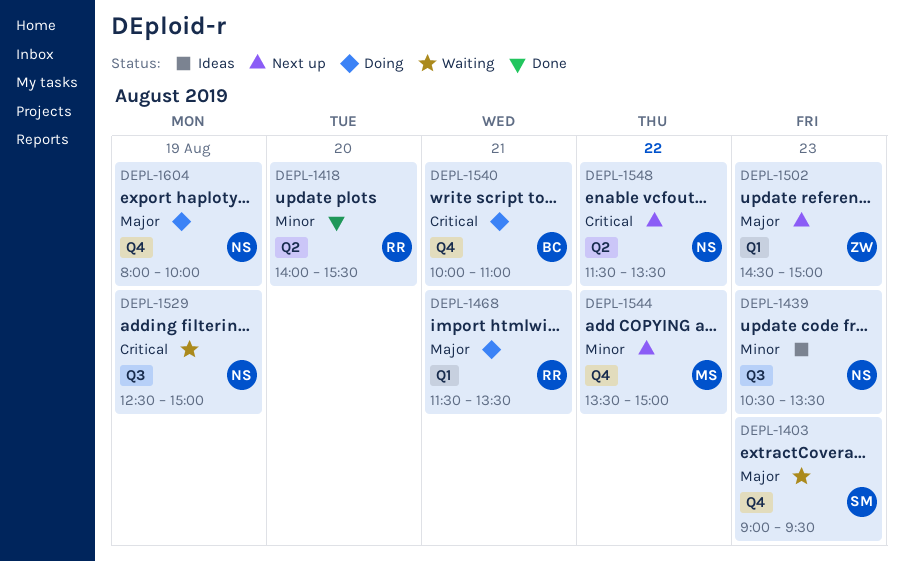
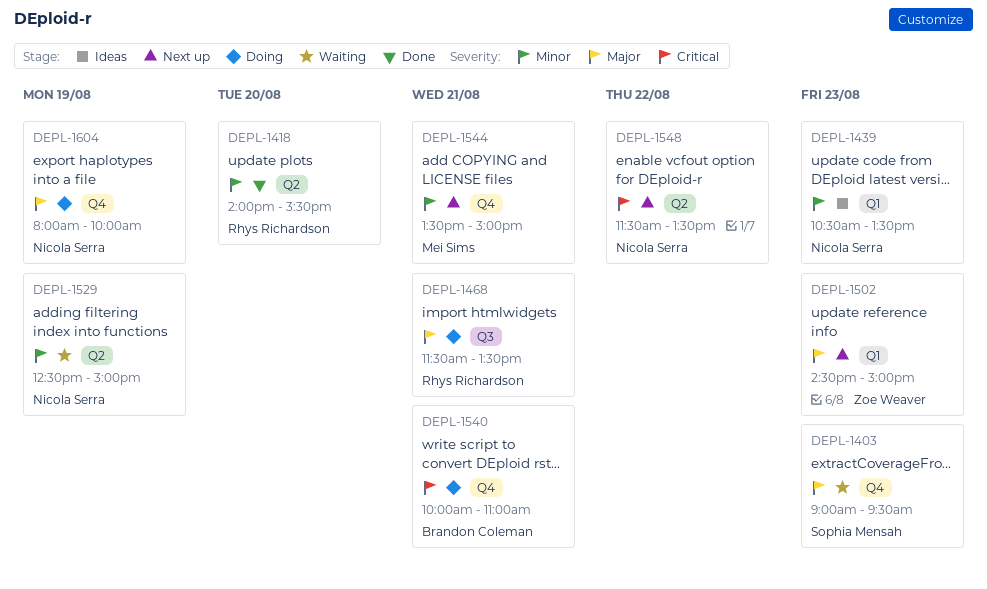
DEPL-1439, label: Q3 -> Q1
DEPL-1468, label: Q1 -> Q3
DEPL-1529, priority: Critical -> Minor
DEPL-1529, label: Q3 -> Q2
DEPL-1544, day: Aug 22 -> Aug 21

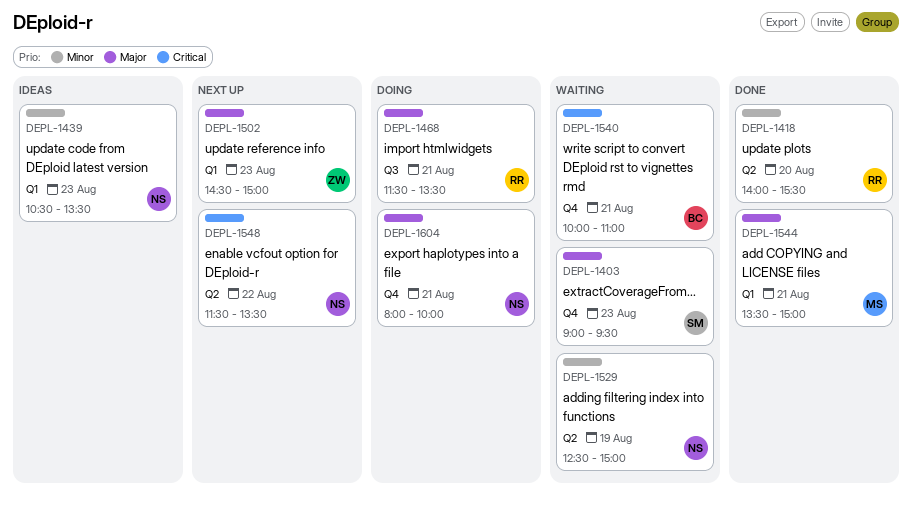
DEPL-1540, status: Doing -> Waiting
DEPL-1544, status: Next up -> Done
DEPL-1544, priority: Minor -> Major
DEPL-1544, label: Q4 -> Q1
DEPL-1604, day: Aug 19 -> Aug 21

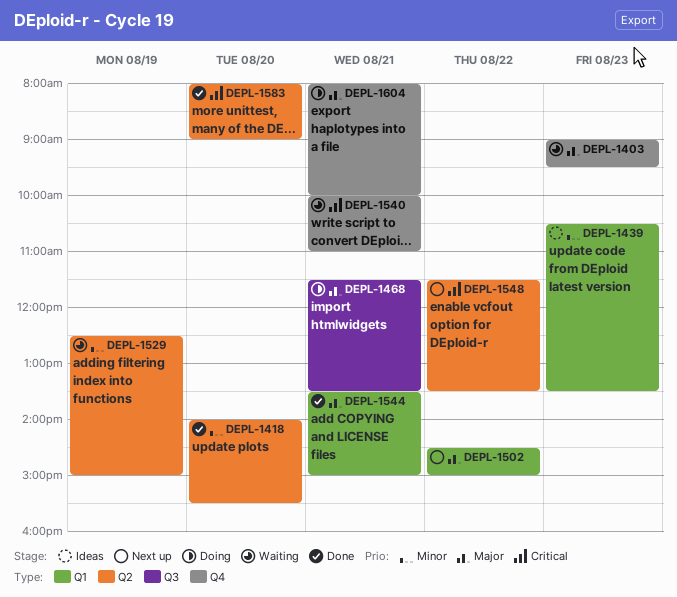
DEPL-1502, day: Aug 23 -> Aug 22
DEPL-1583: none -> present

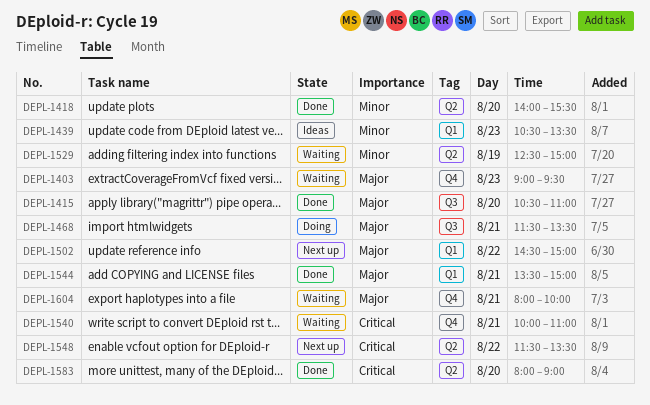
DEPL-1415: none -> present
DEPL-1604, status: Doing -> Waiting

